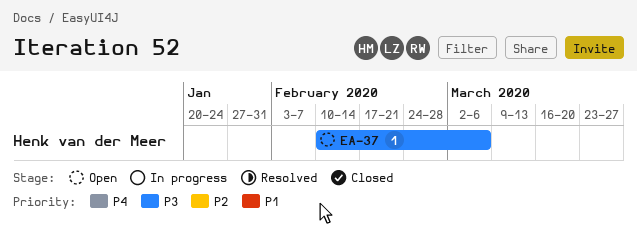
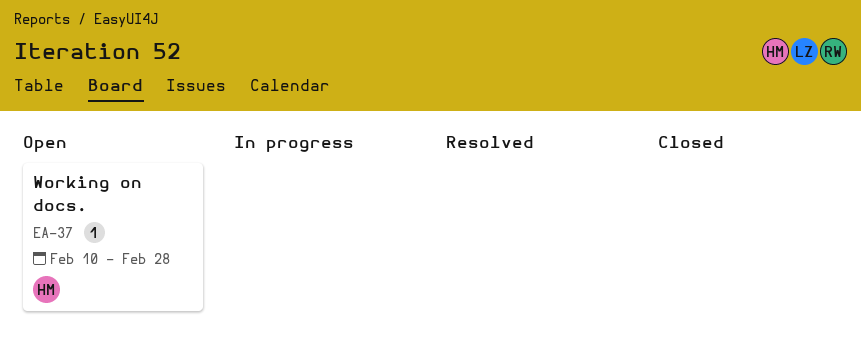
EA-37, due: Mar 6 -> Feb 28

